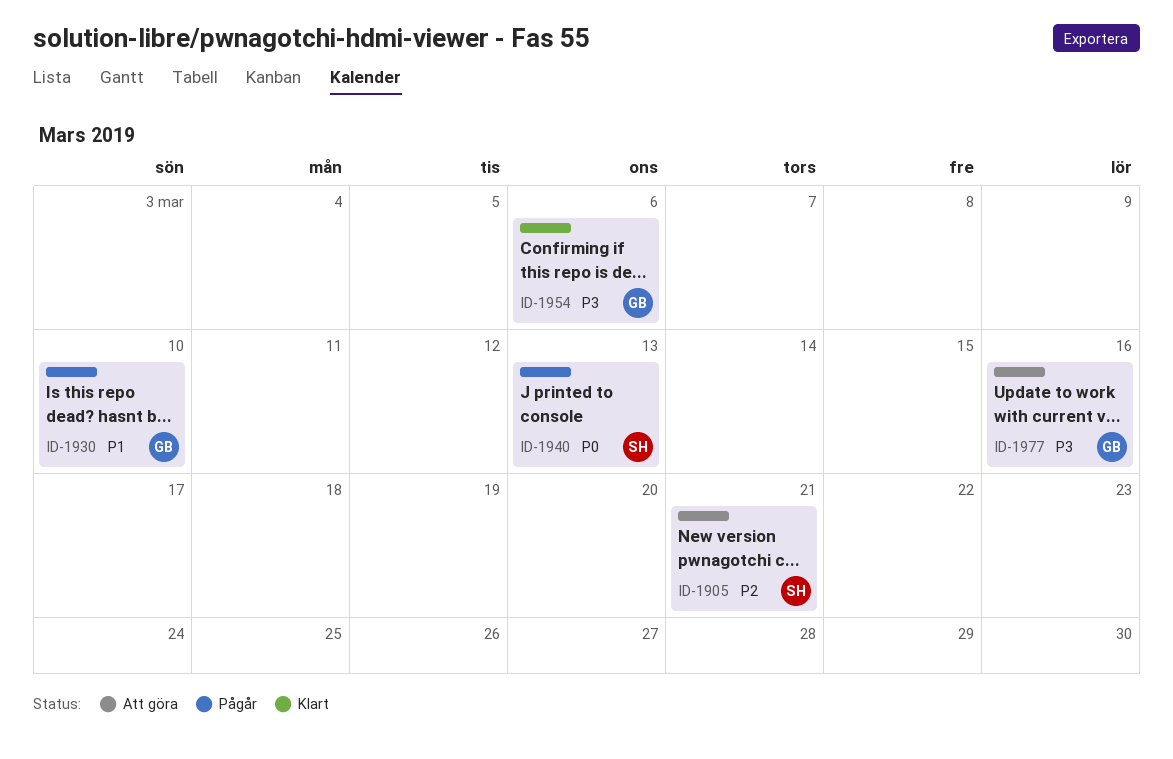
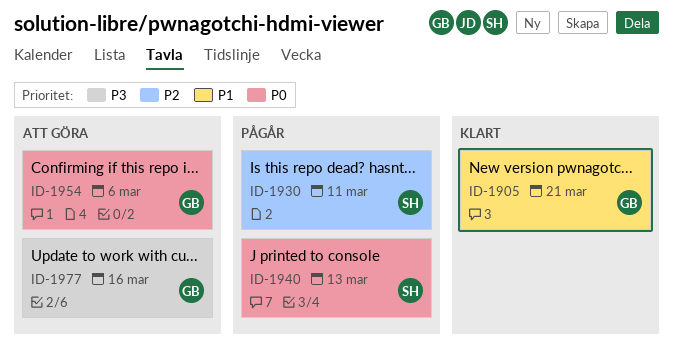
ID-1905, status: Att göra -> Klart
ID-1905, owner: SH -> GB
ID-1905, priority: P2 -> P1
ID-1930, owner: GB -> SH
ID-1930, priority: P1 -> P2
ID-1930, due: Mar 10 -> Mar 11
ID-1954, status: Klart -> Att göra
ID-1954, priority: P3 -> P0

